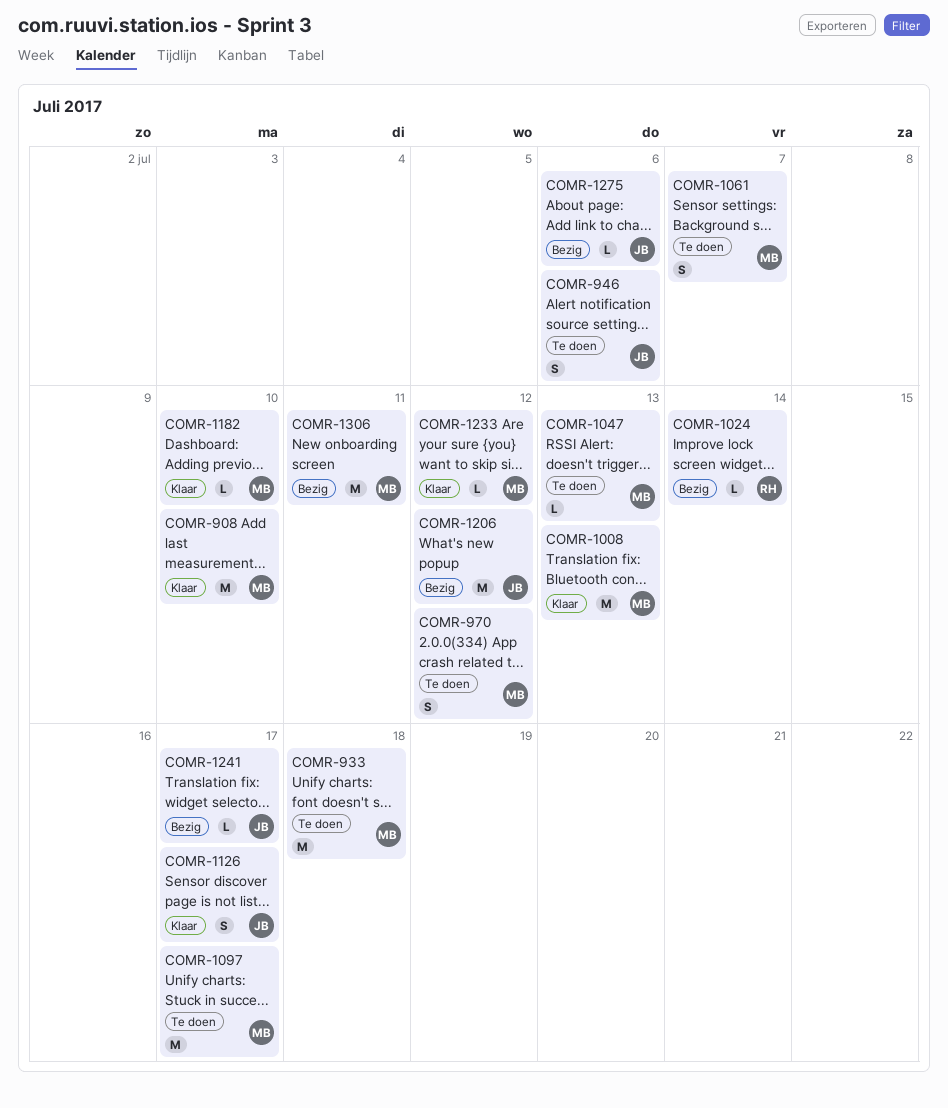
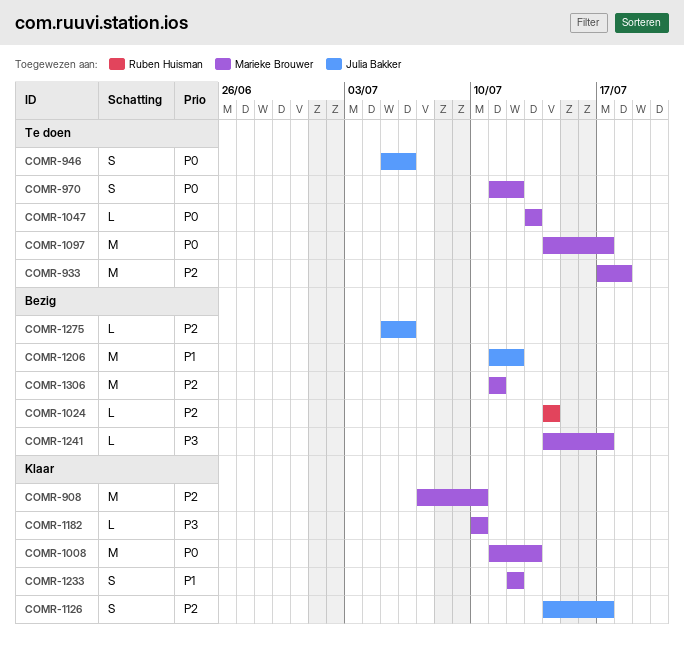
COMR-1061: present -> none
COMR-1233, estimate: L -> S
COMR-1241, owner: Julia Bakker -> Marieke Brouwer

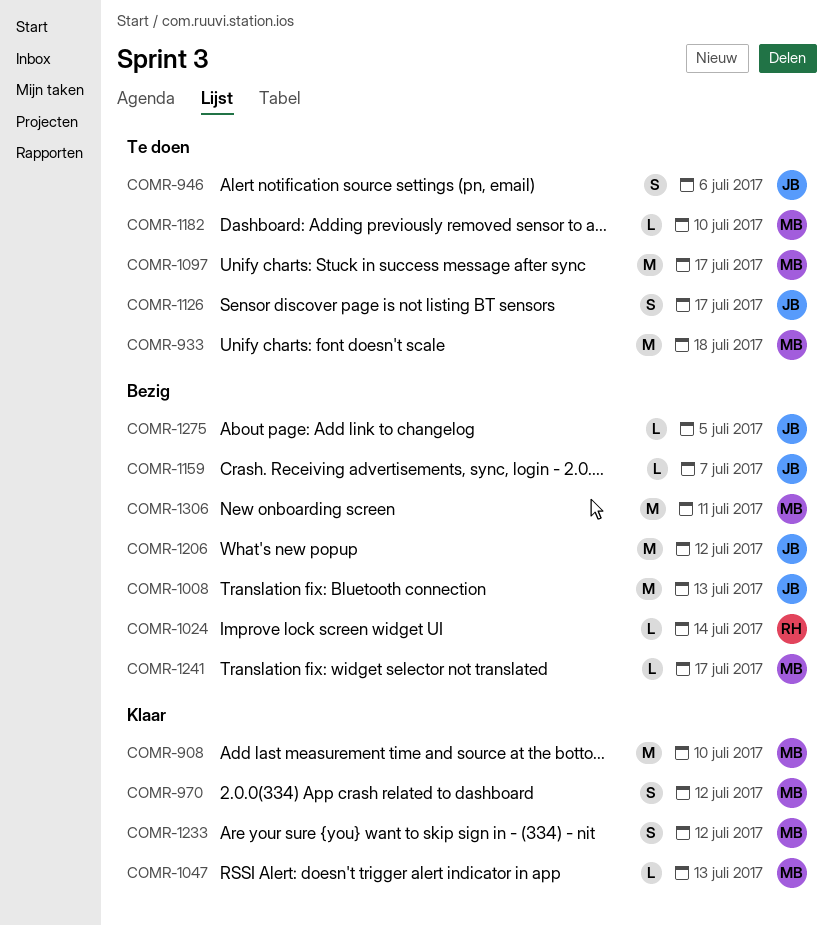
COMR-970, status: Te doen -> Klaar
COMR-1008, status: Klaar -> Bezig
COMR-1008, owner: Marieke Brouwer -> Julia Bakker
COMR-1047, status: Te doen -> Klaar
COMR-1126, status: Klaar -> Te doen
COMR-1159: none -> present
COMR-1182, status: Klaar -> Te doen
COMR-1275, due: Jul 6 -> Jul 5

